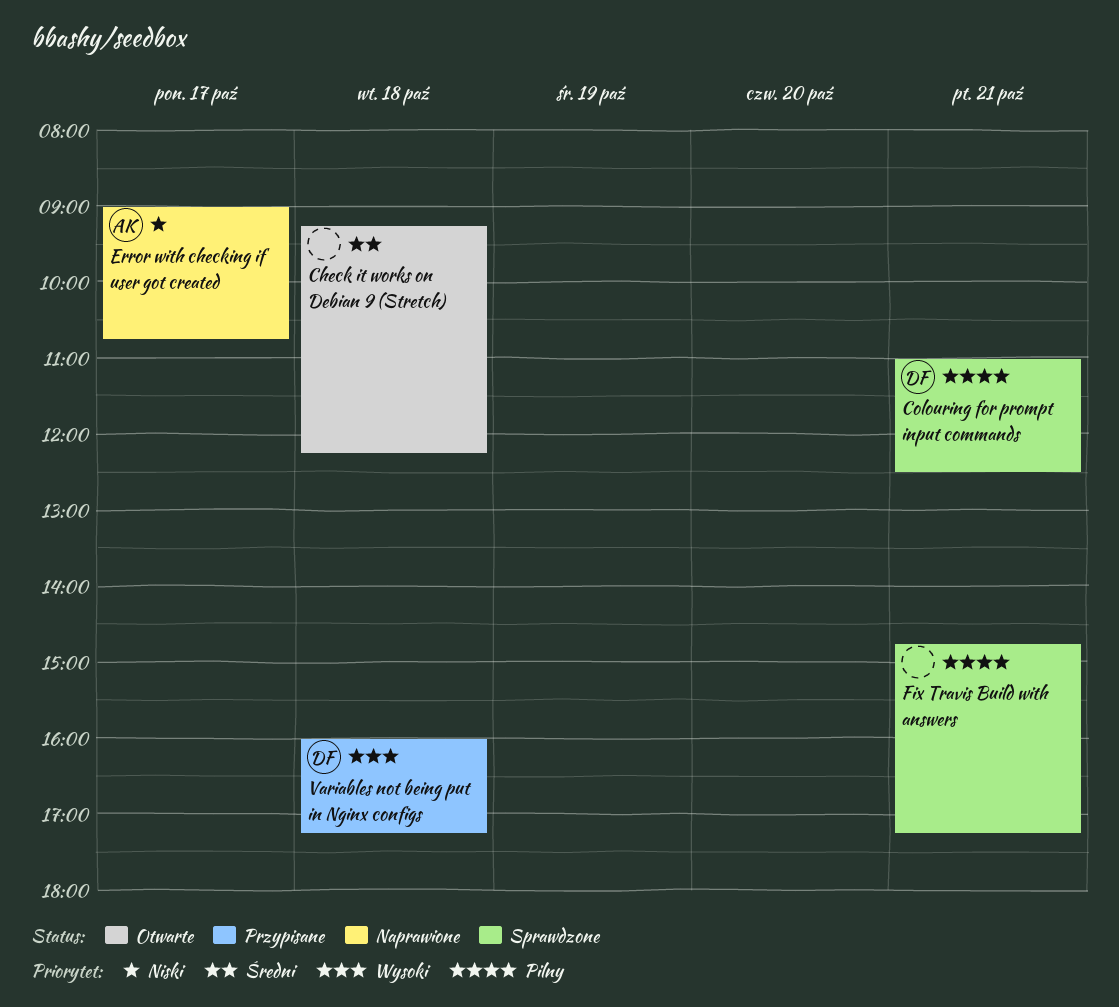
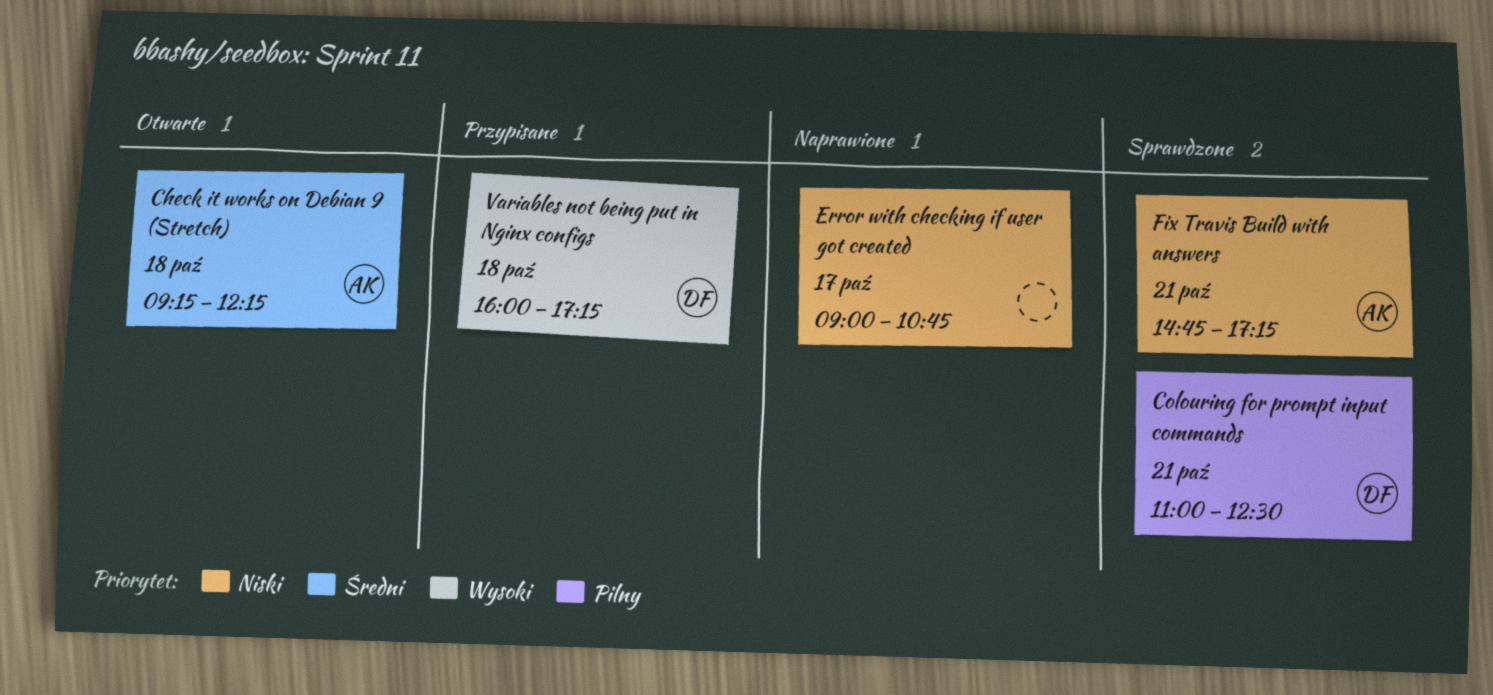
Check it works on Debian 9 (Stretch), owner: none -> AK
Error with checking if user got created, owner: AK -> none
Fix Travis Build with answers, owner: none -> AK
Fix Travis Build with answers, priority: Pilny -> Niski

